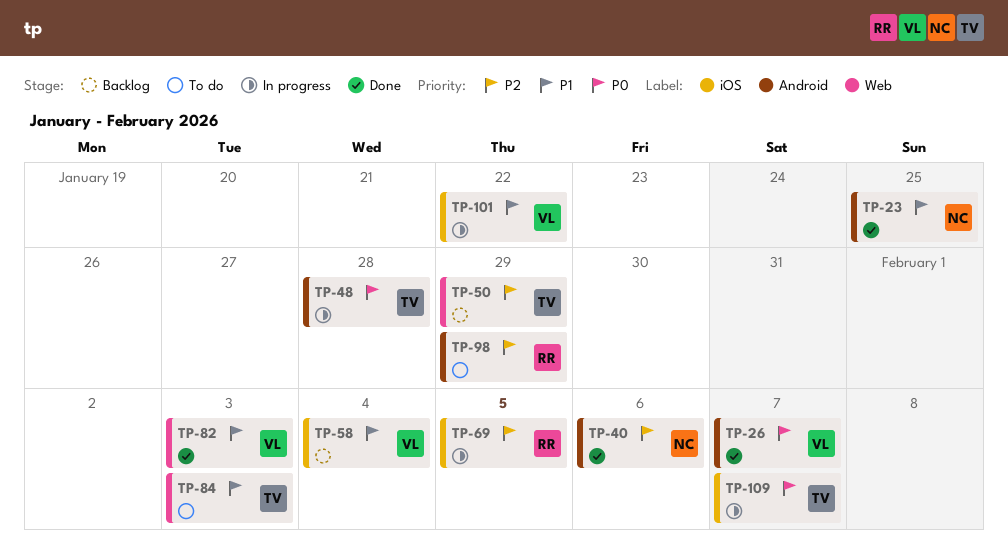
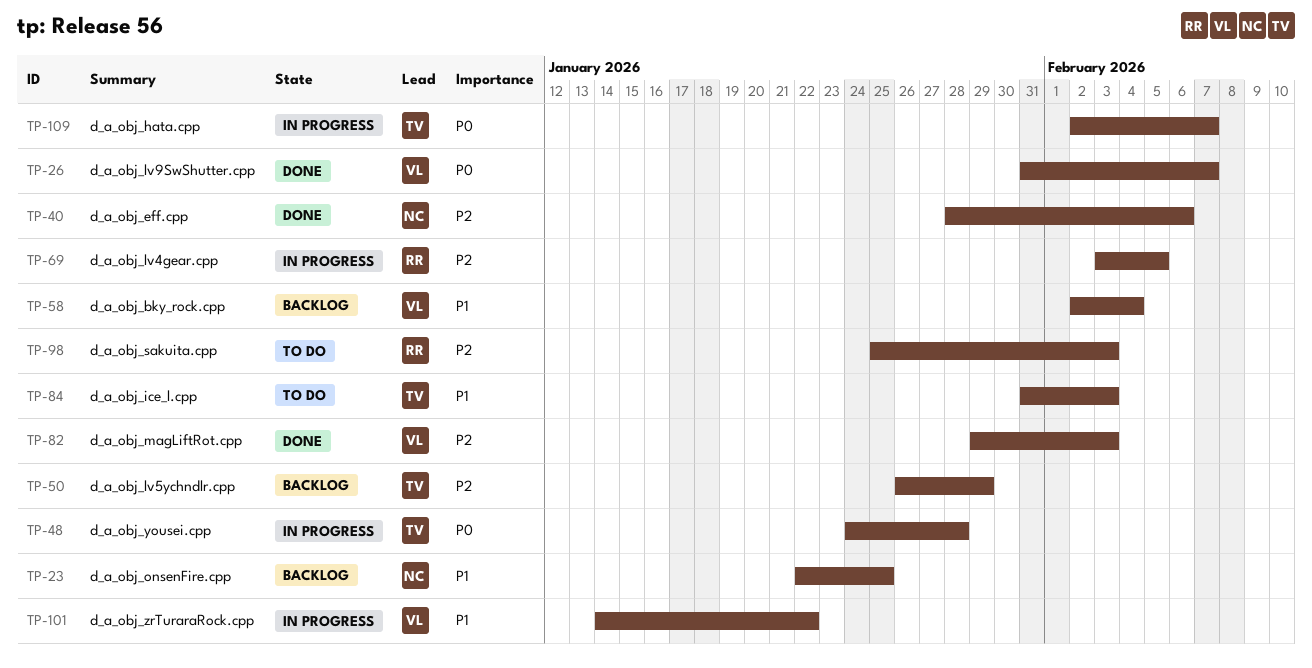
TP-23, status: Done -> Backlog
TP-82, priority: P1 -> P2
TP-98, due: Jan 29 -> Feb 3

